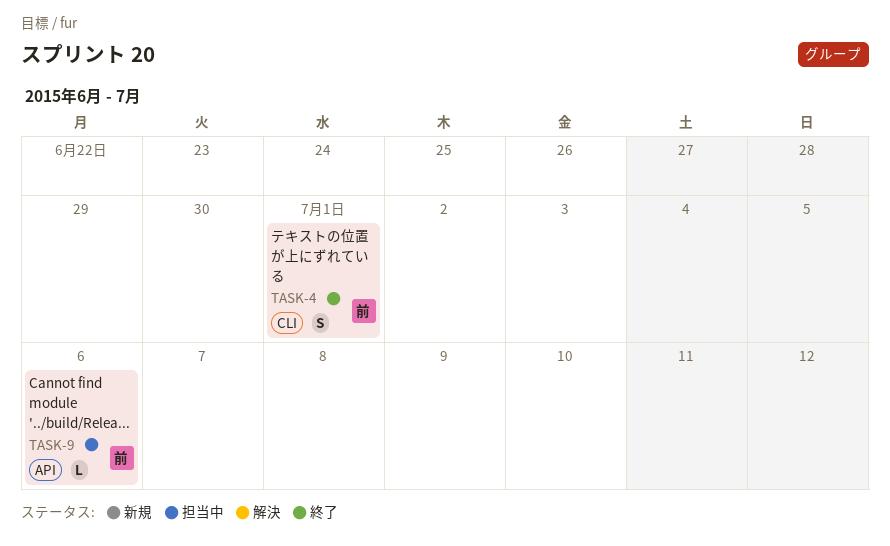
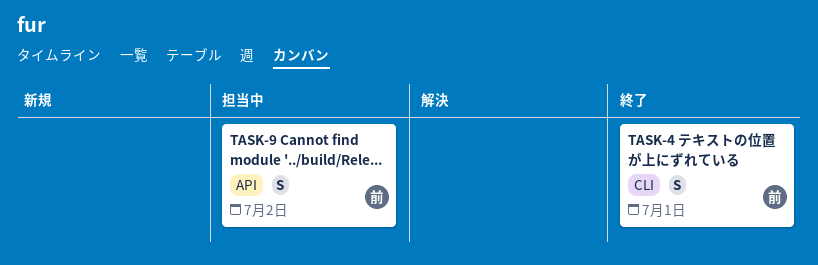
TASK-9, estimate: L -> S
TASK-9, due: Jul 6 -> Jul 2

